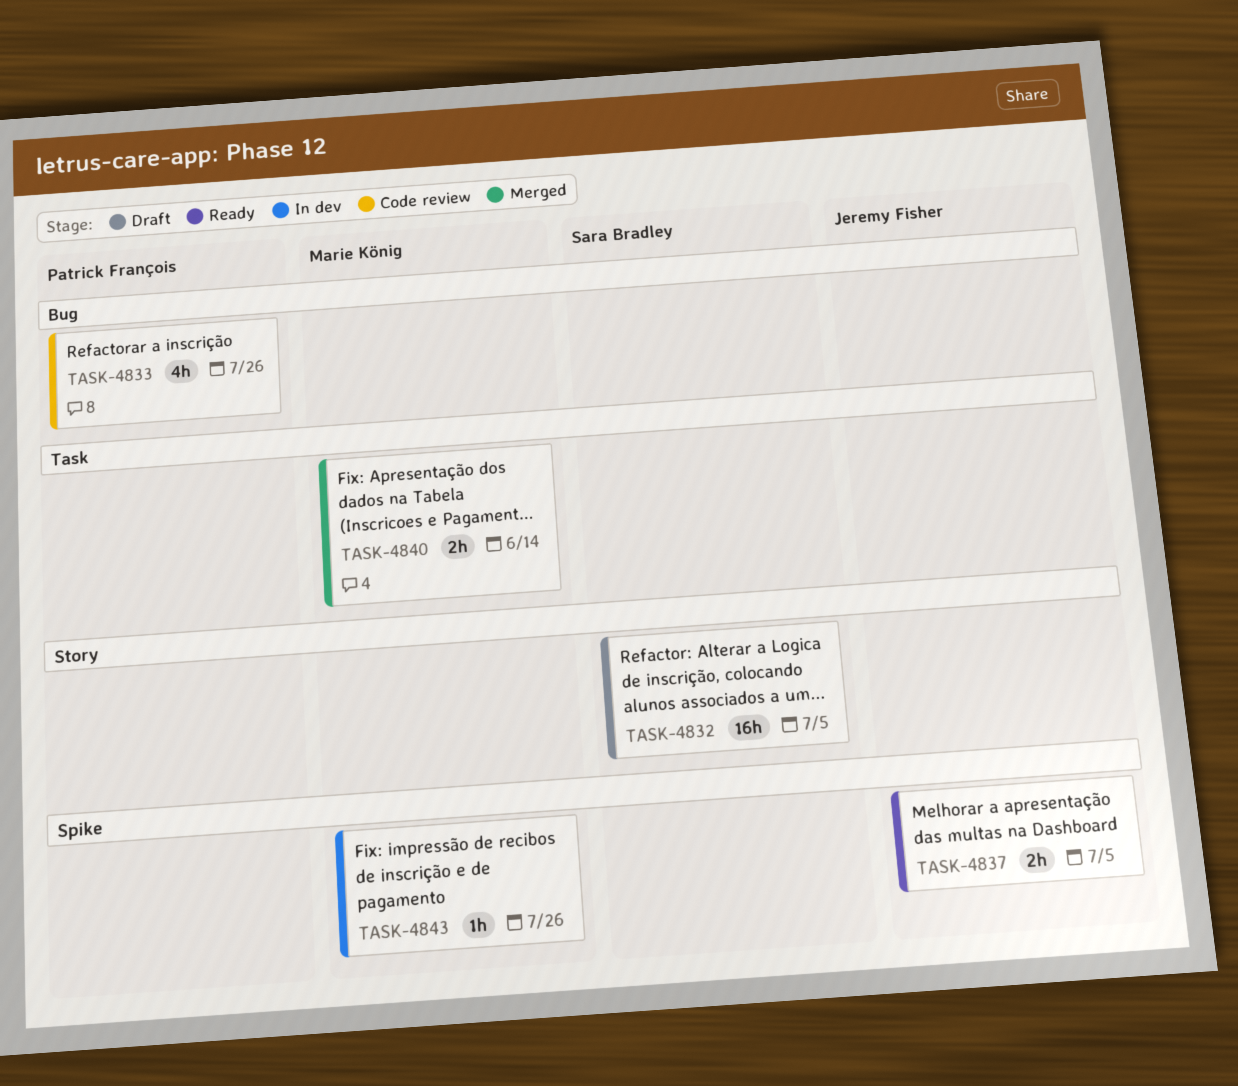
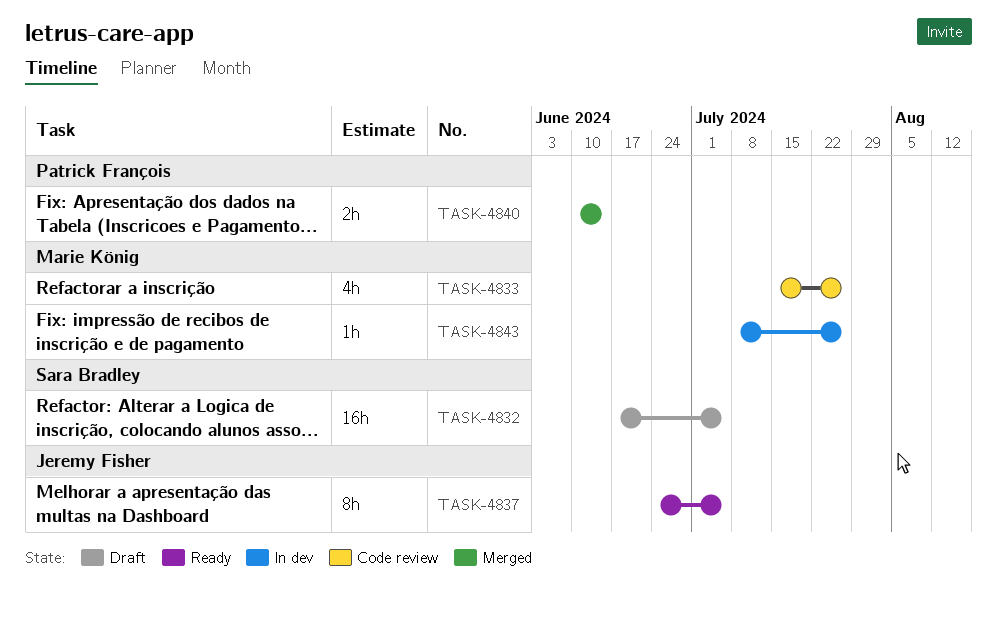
TASK-4833, owner: Patrick François -> Marie König
TASK-4837, estimate: 2h -> 8h
TASK-4840, owner: Marie König -> Patrick François

